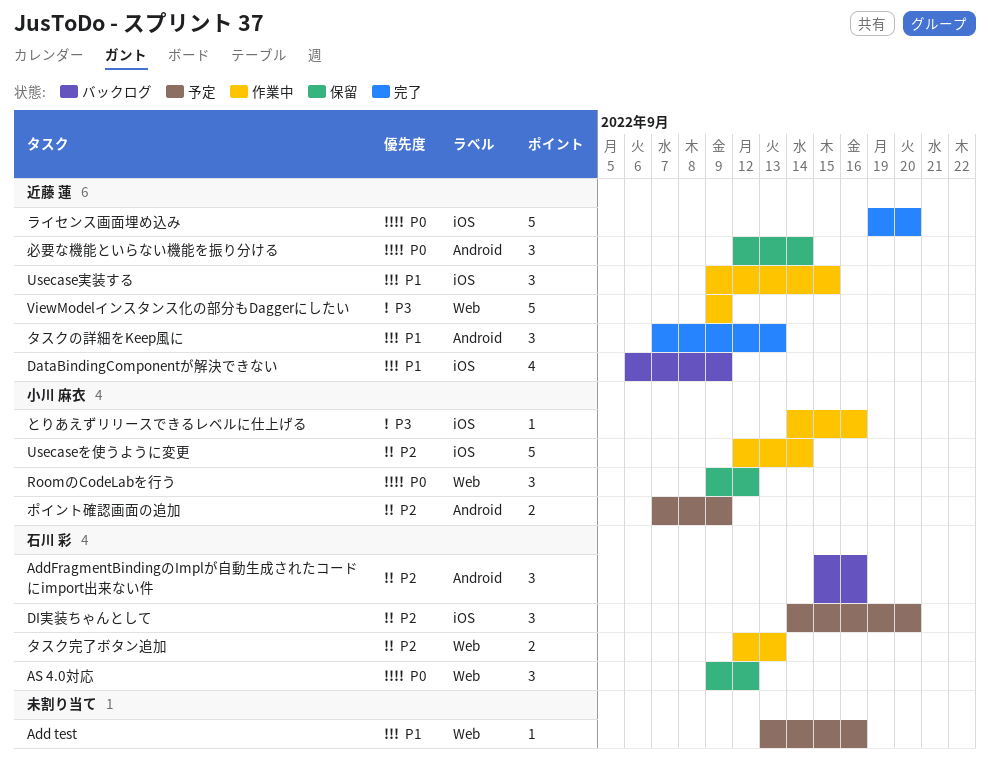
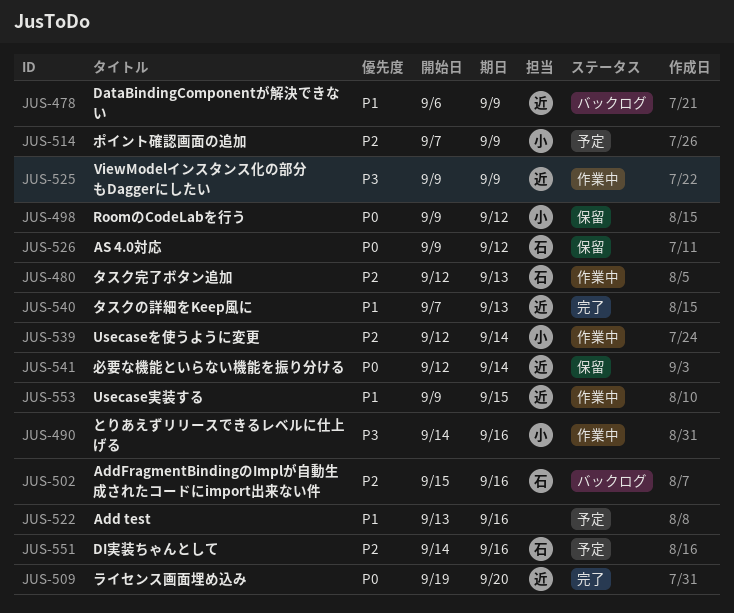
DI実装ちゃんとして, due: Sep 20 -> Sep 16

